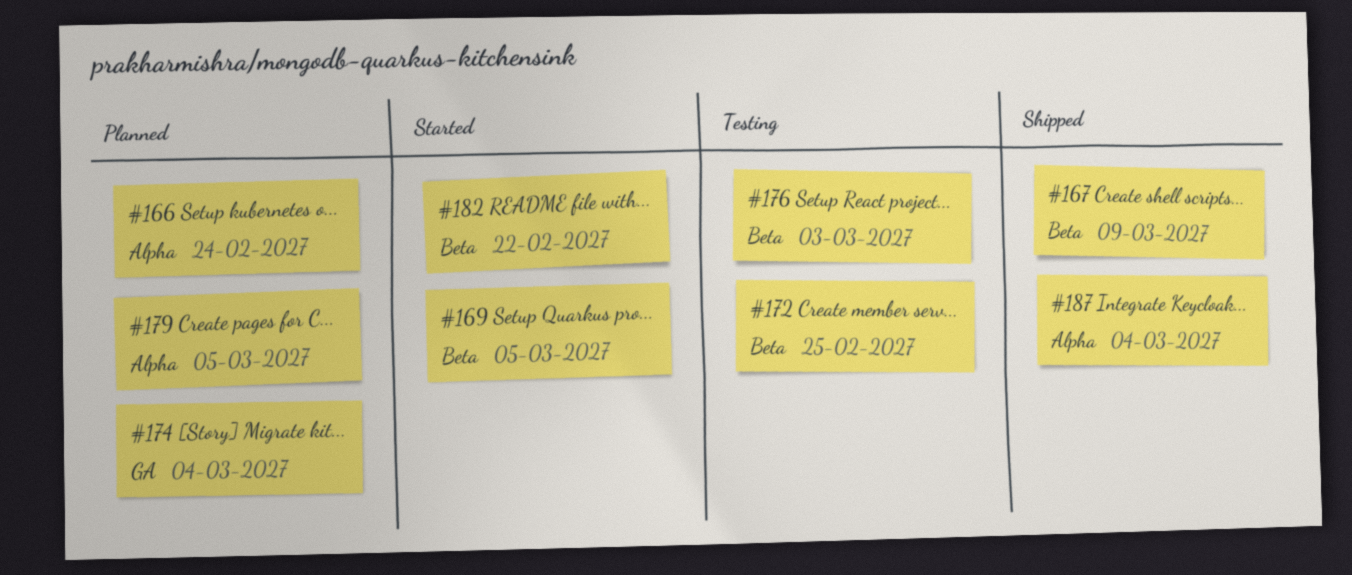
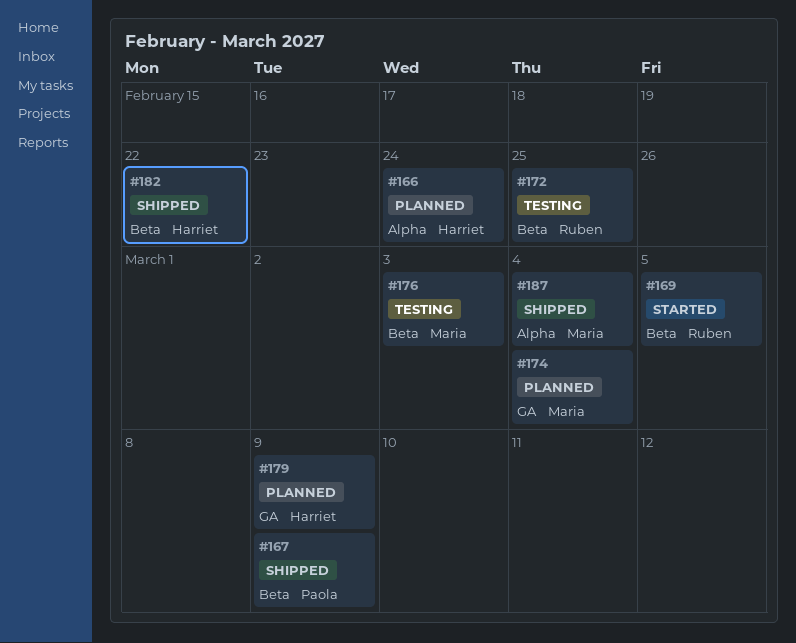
#179, label: Alpha -> GA
#179, due: Mar 5 -> Mar 9
#182, status: Started -> Shipped

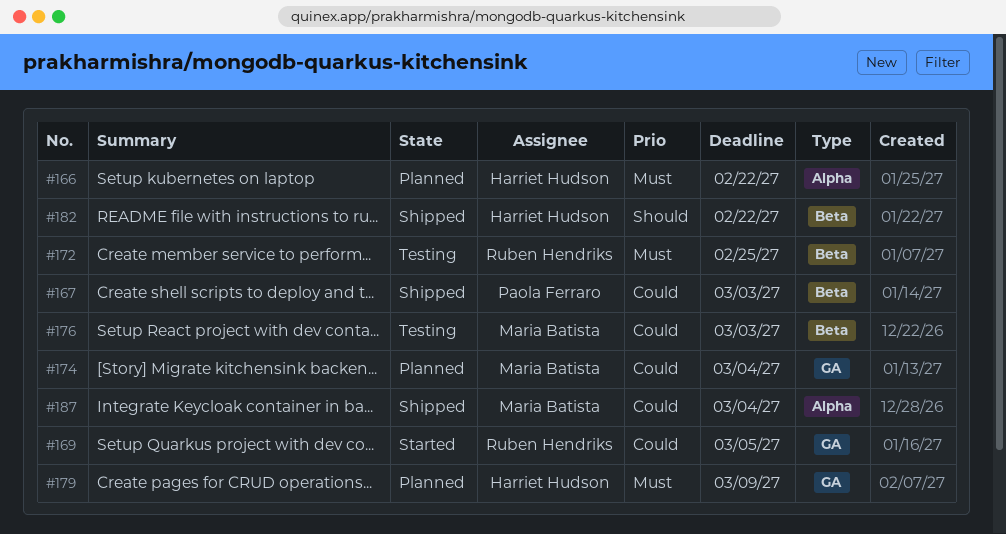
#166, due: Feb 24 -> Feb 22
#167, due: Mar 9 -> Mar 3
#169, label: Beta -> GA

